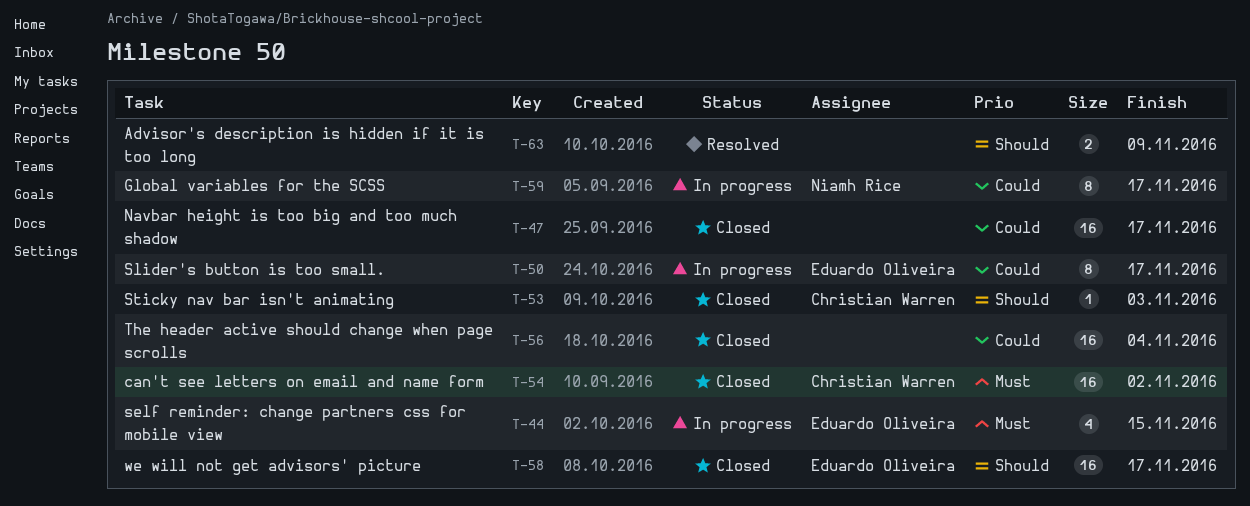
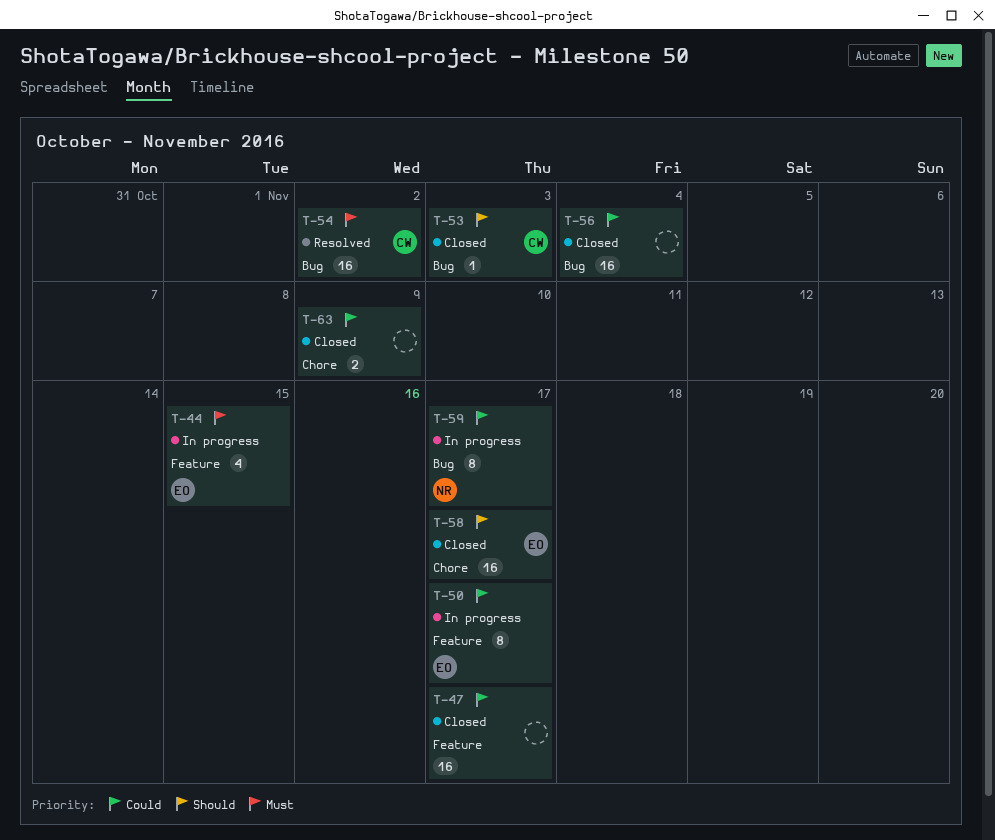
T-54, status: Closed -> Resolved
T-63, status: Resolved -> Closed
T-63, priority: Should -> Could

